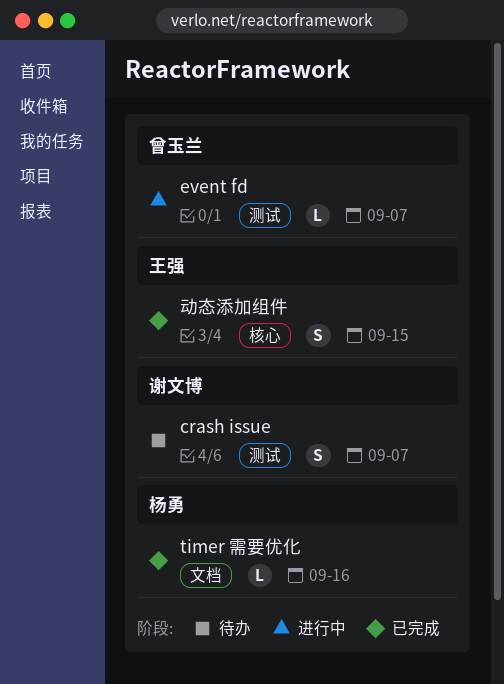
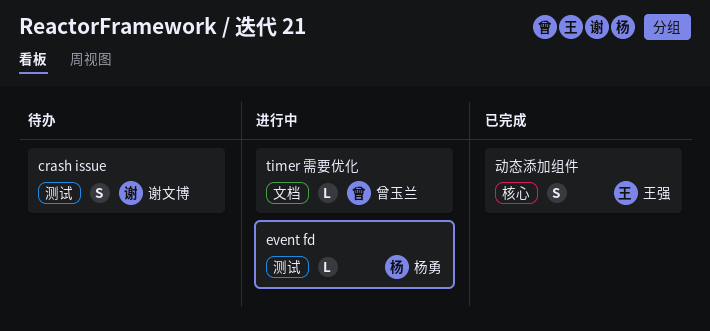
event fd, owner: 曾玉兰 -> 杨勇
timer 需要优化, status: 已完成 -> 进行中
timer 需要优化, owner: 杨勇 -> 曾玉兰

